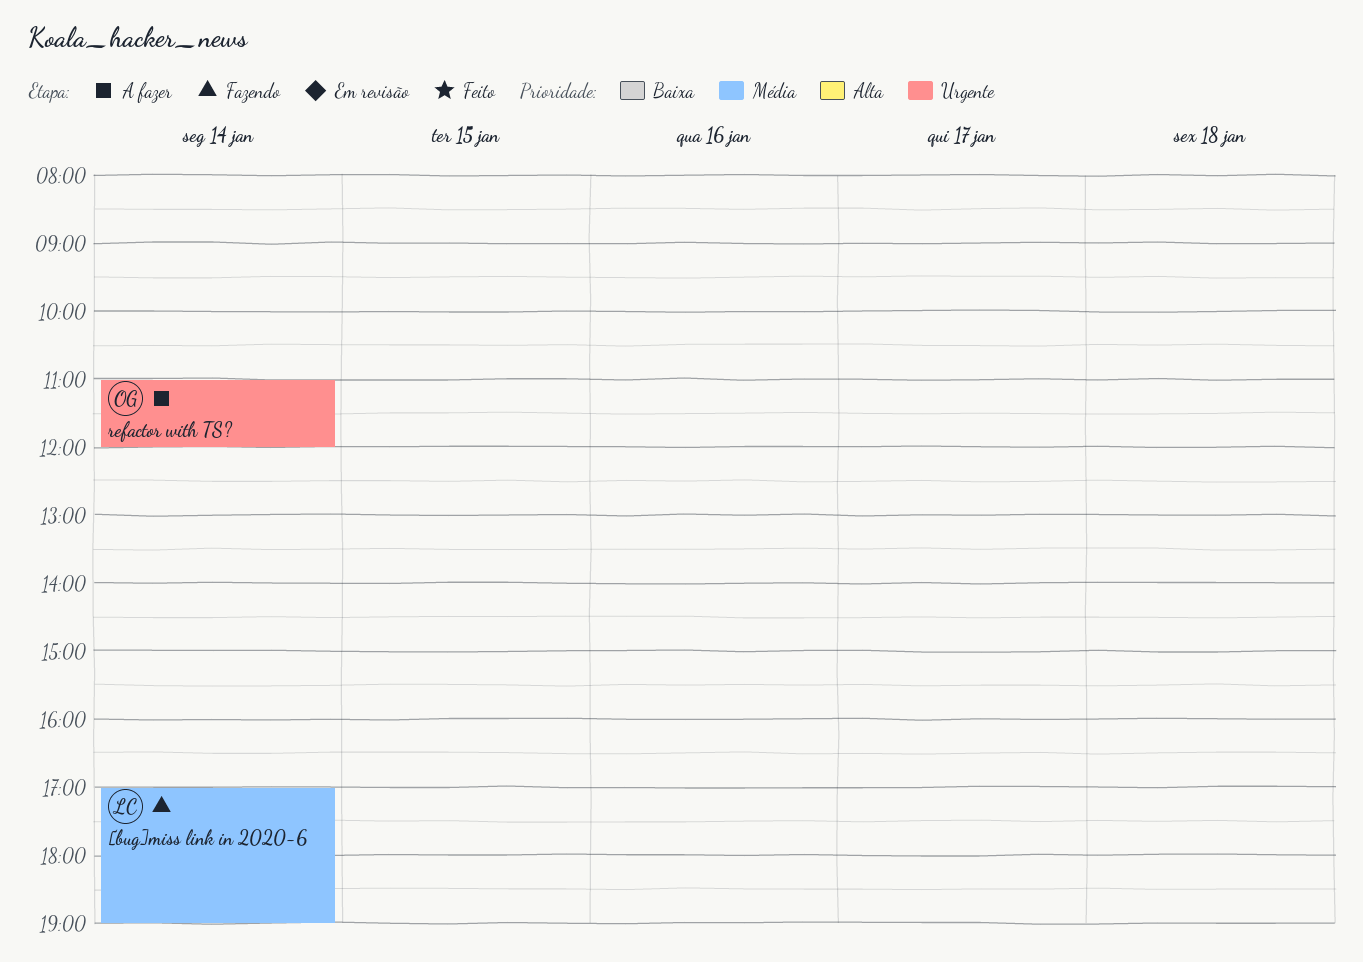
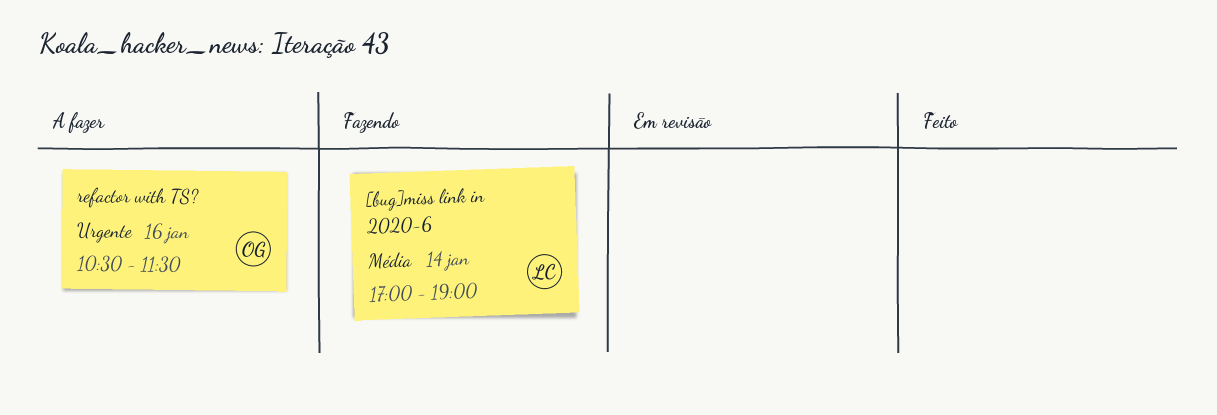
refactor with TS?, day: Jan 14 -> Jan 16
refactor with TS?, begins: 11:00 -> 10:30
refactor with TS?, ends: 12:00 -> 11:30

